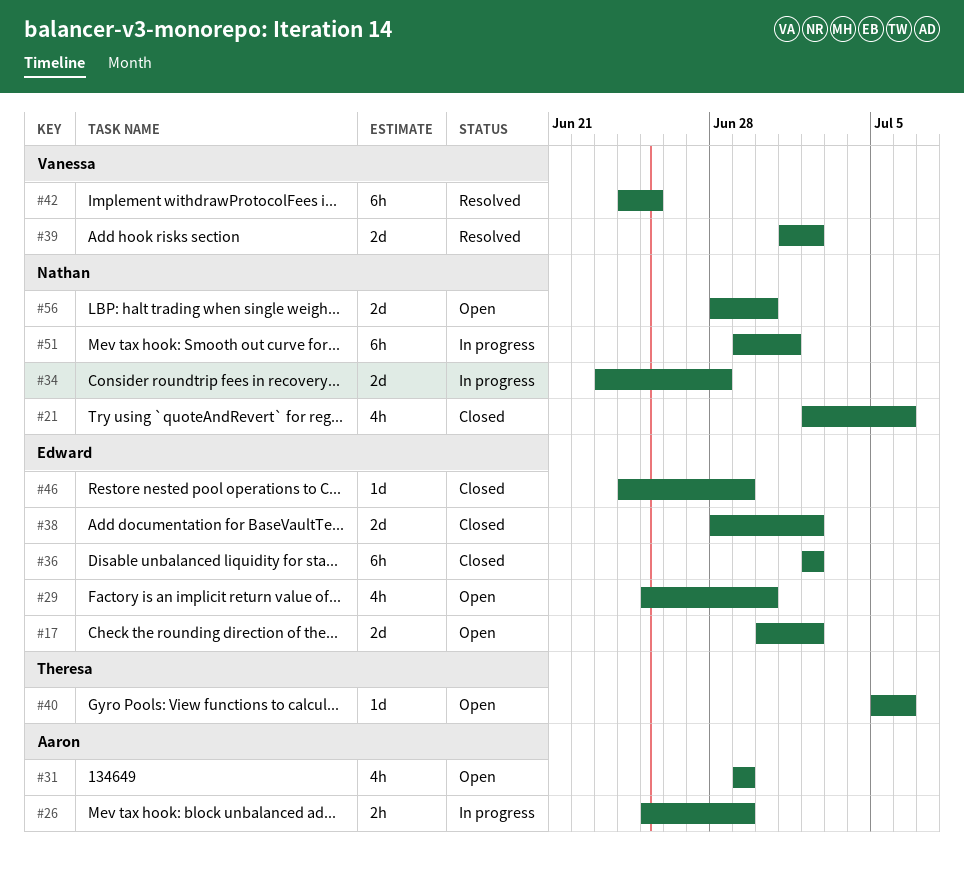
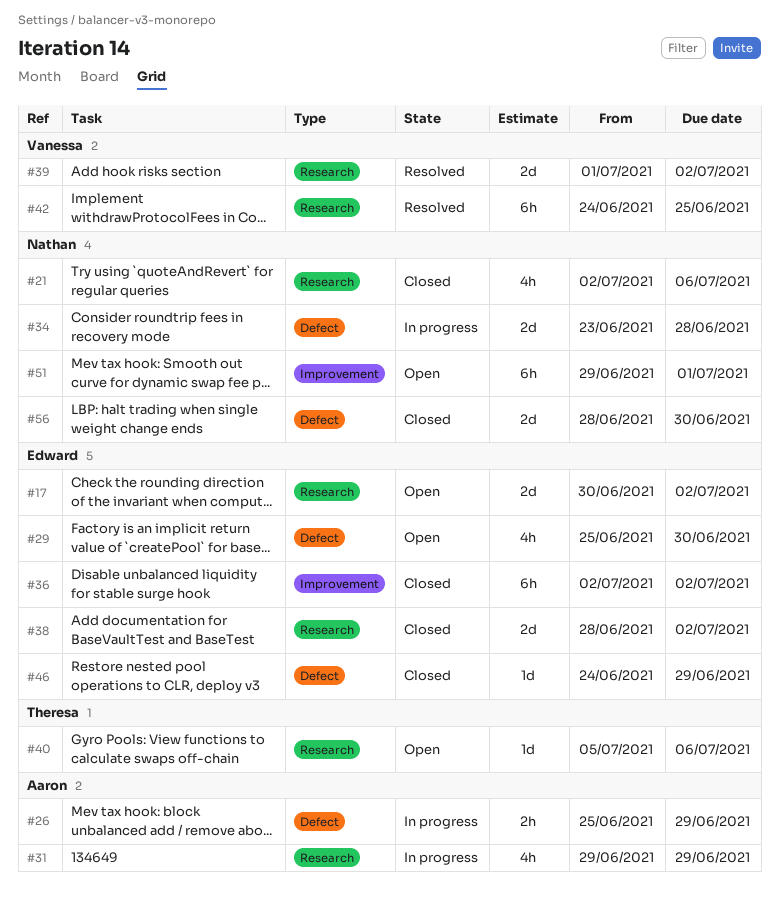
#31, status: Open -> In progress
#51, status: In progress -> Open
#56, status: Open -> Closed

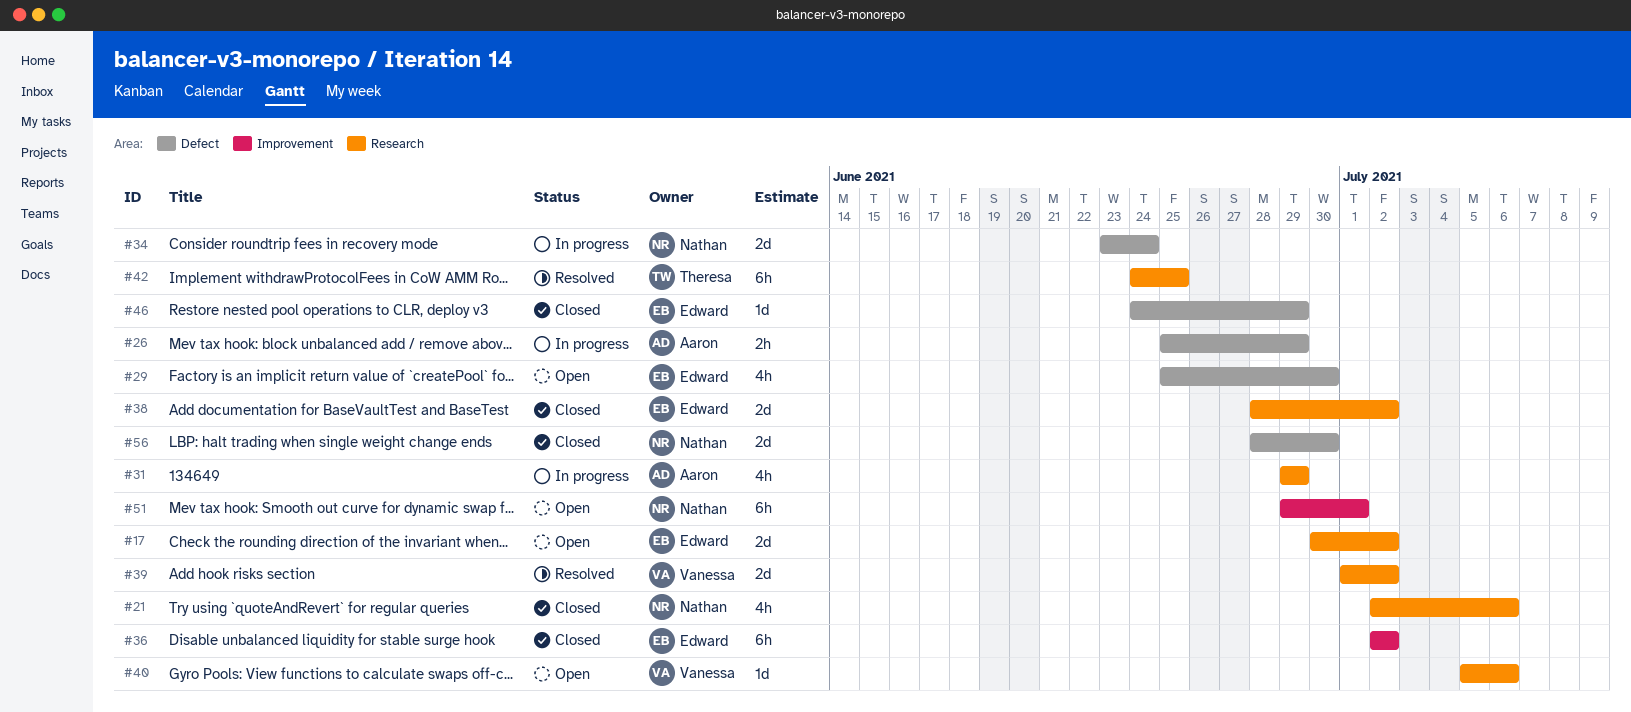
#34, due: Jun 28 -> Jun 24
#40, owner: Theresa -> Vanessa
#42, owner: Vanessa -> Theresa

